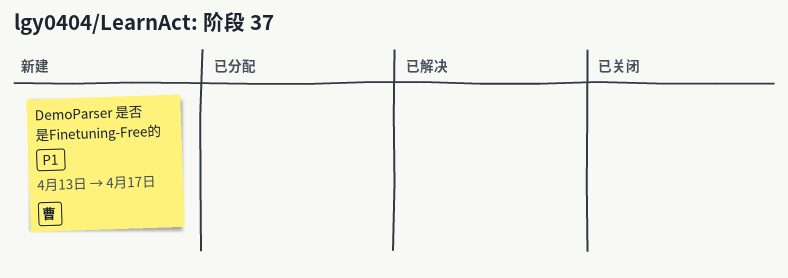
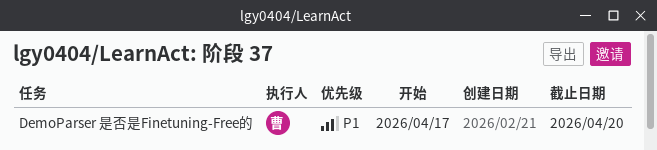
DemoParser 是否是Finetuning-Free的, start: Apr 13 -> Apr 17
DemoParser 是否是Finetuning-Free的, due: Apr 17 -> Apr 20

